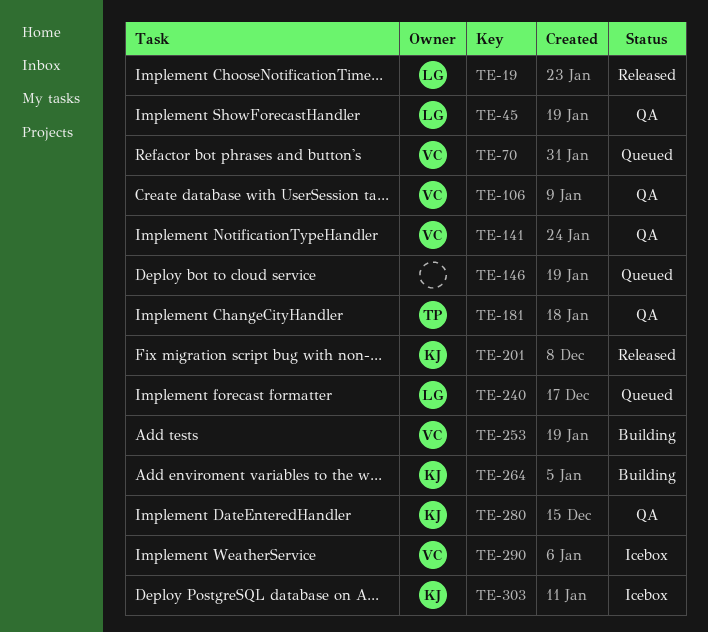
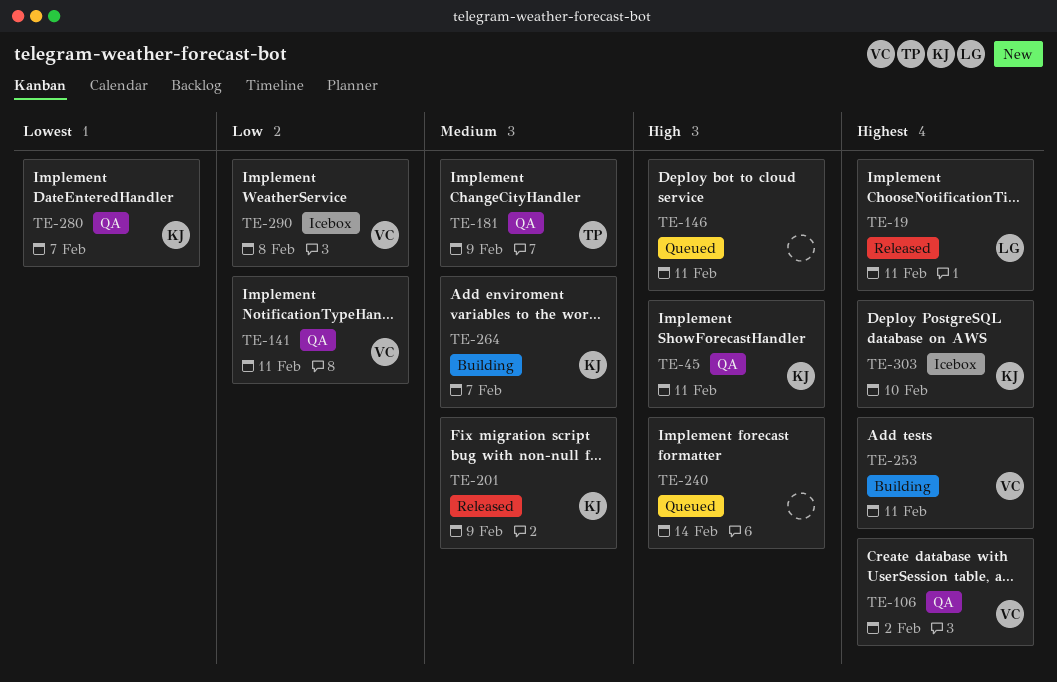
TE-45, owner: LG -> KJ
TE-70: present -> none
TE-240, owner: LG -> none

